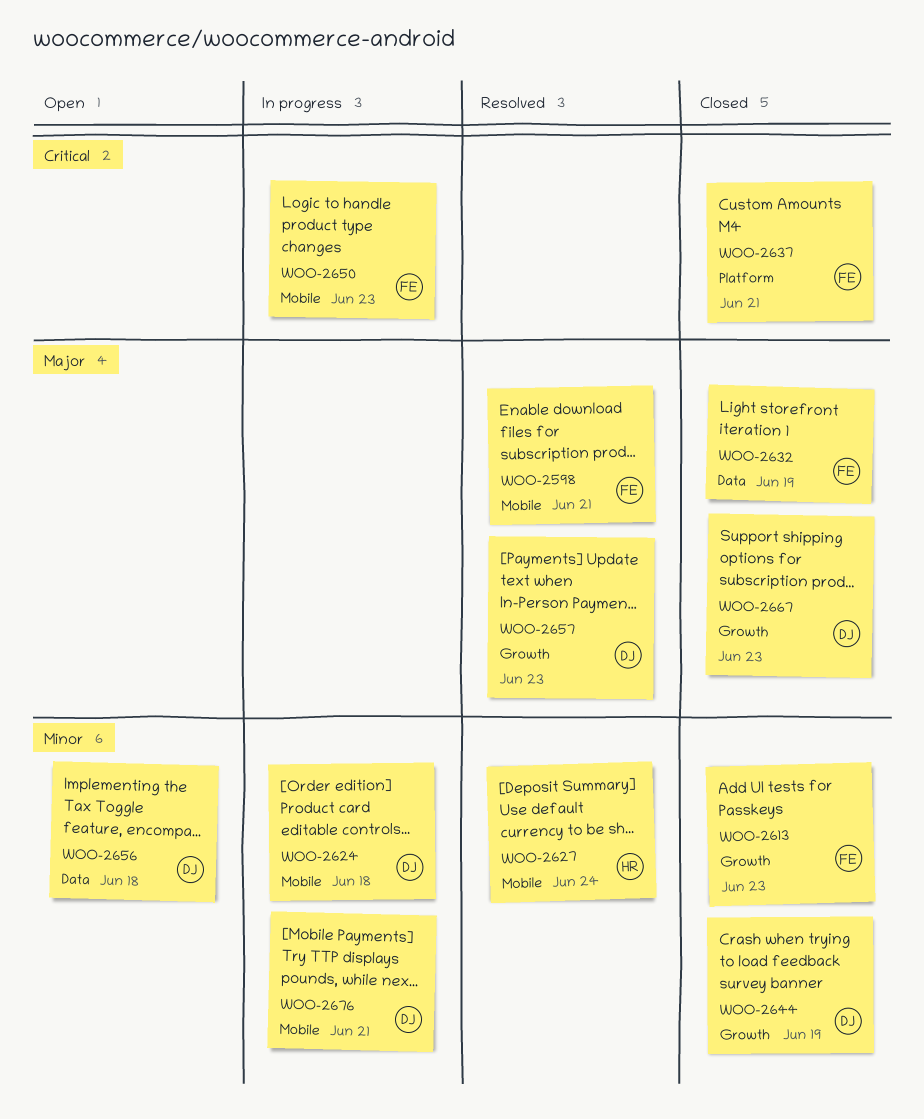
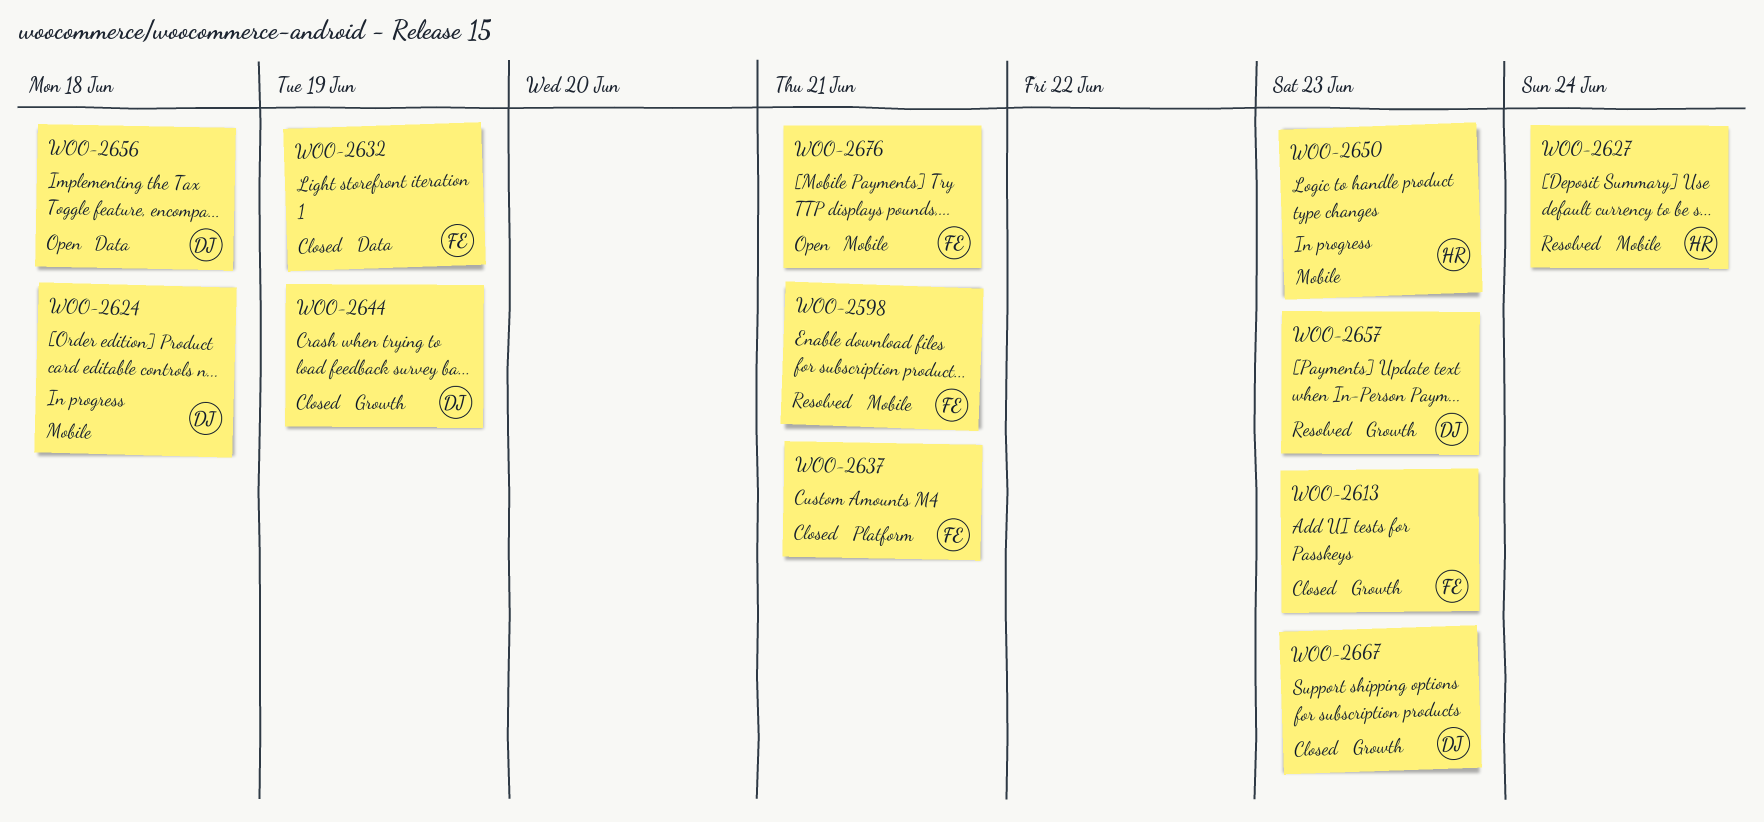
WOO-2650, owner: FE -> HR
WOO-2676, status: In progress -> Open
WOO-2676, owner: DJ -> FE

